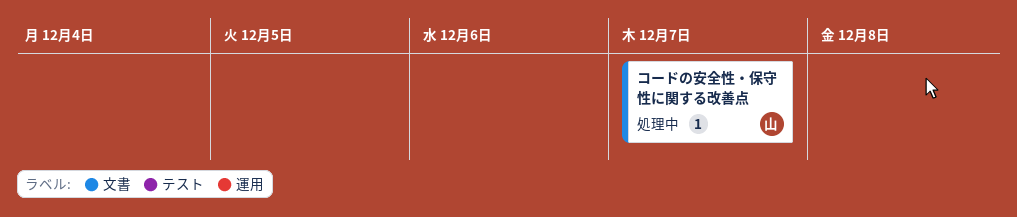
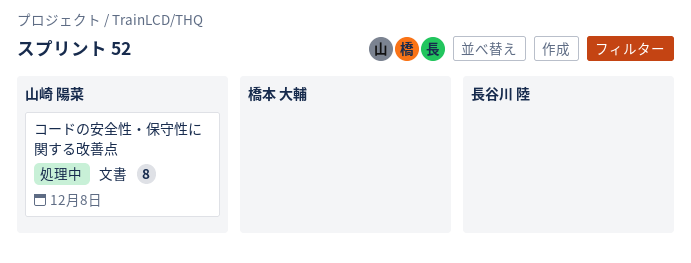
コードの安全性・保守性に関する改善点, estimate: 1 -> 8
コードの安全性・保守性に関する改善点, due: Dec 7 -> Dec 8

